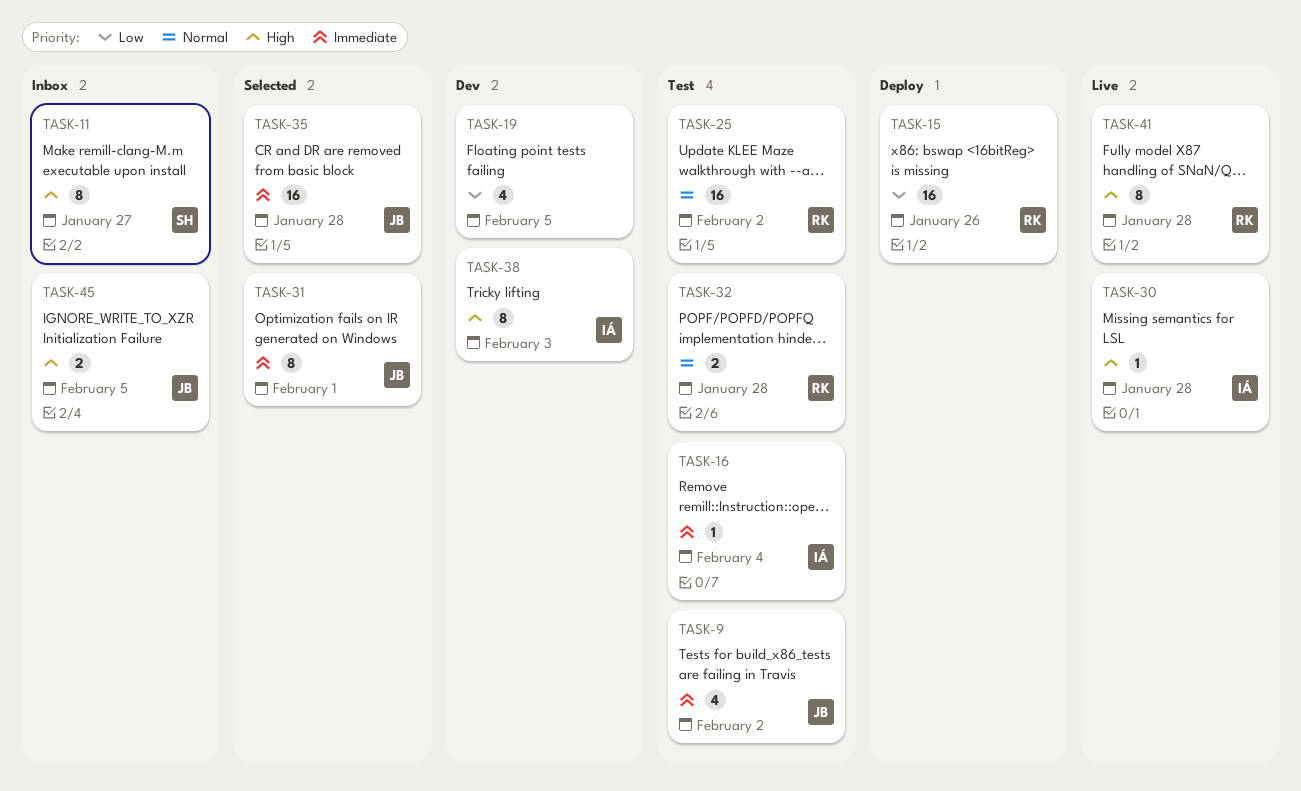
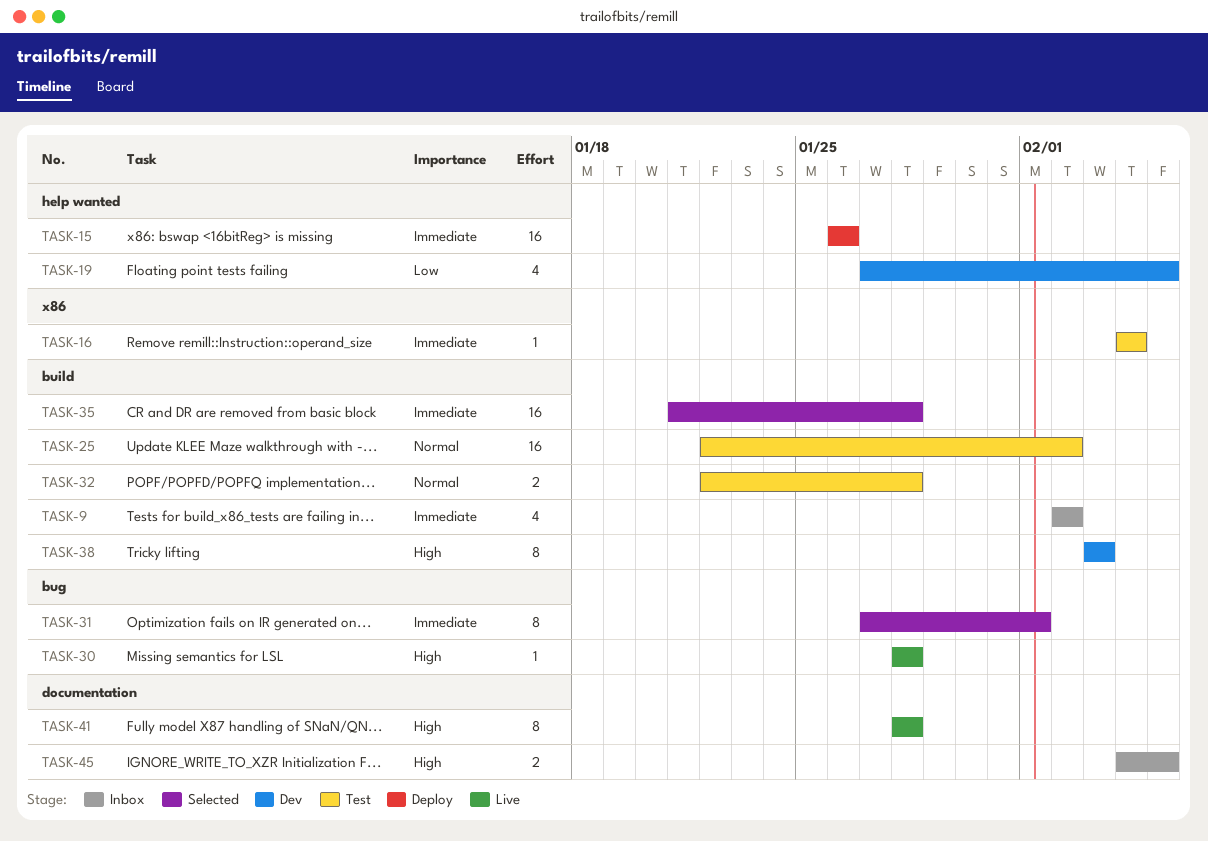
TASK-9, status: Test -> Inbox
TASK-11: present -> none
TASK-15, priority: Low -> Immediate

